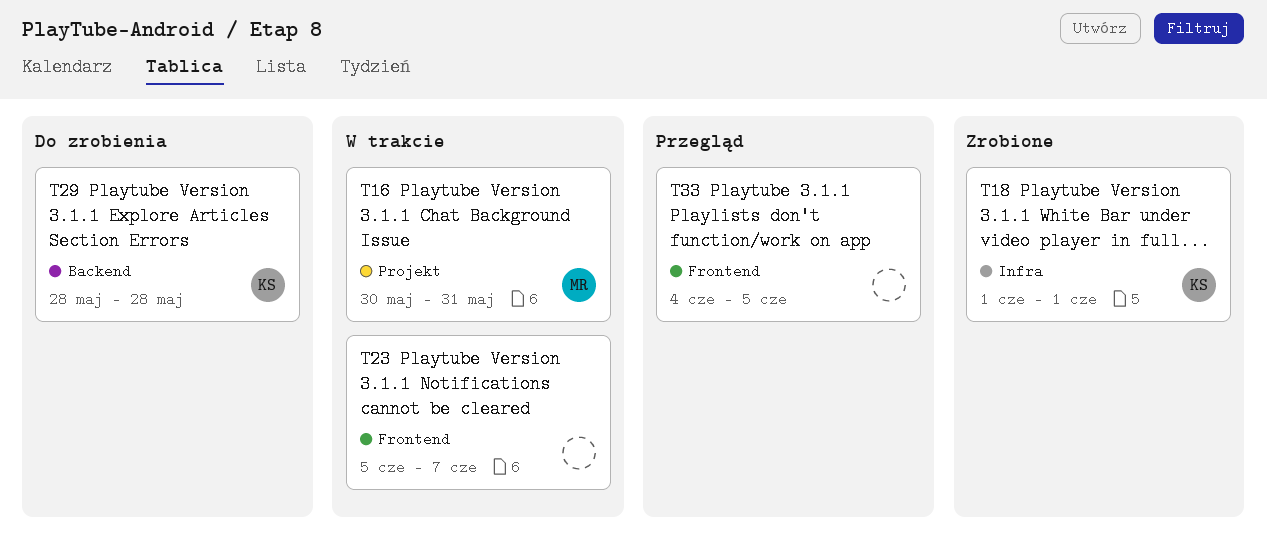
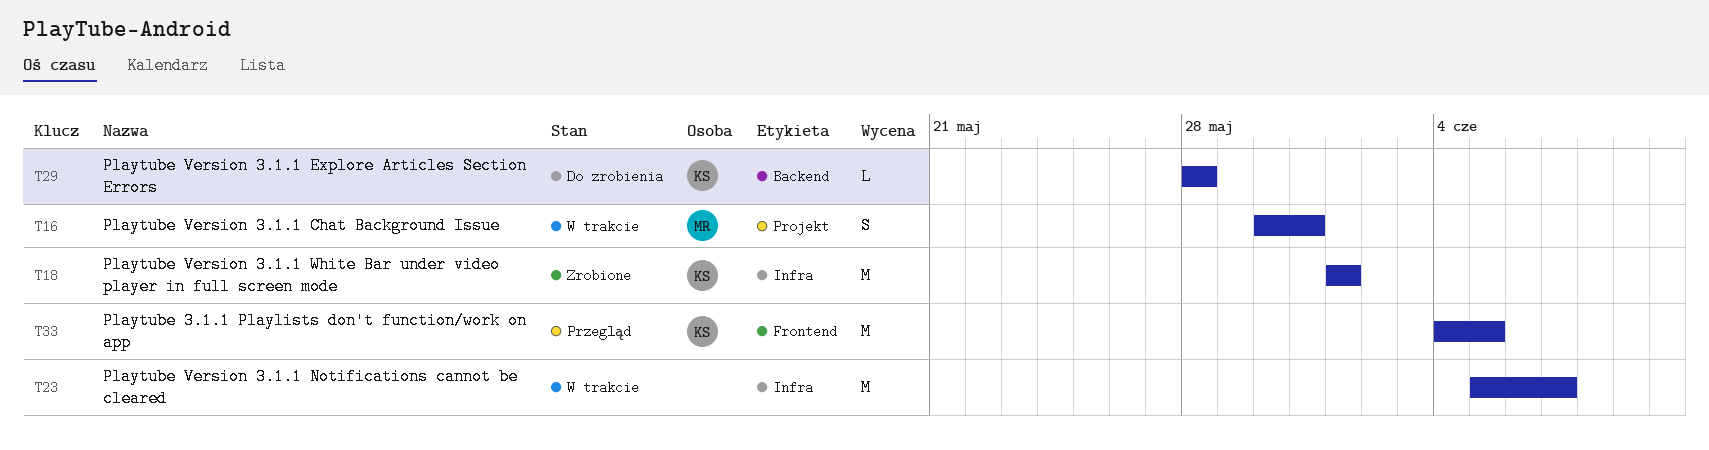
T23, label: Frontend -> Infra
T33, owner: none -> KS

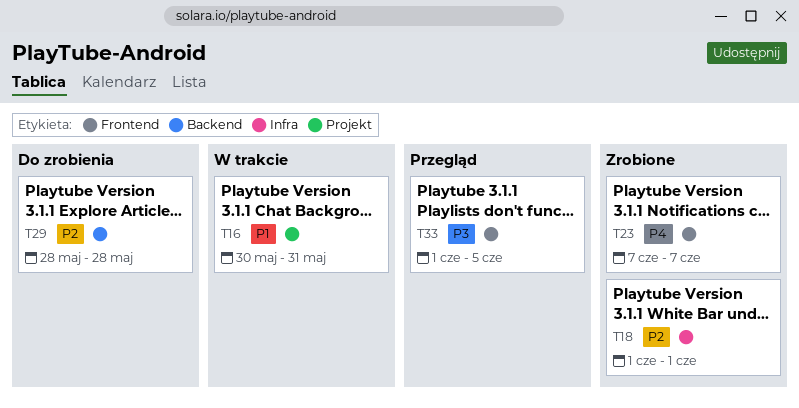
T23, status: W trakcie -> Zrobione
T23, label: Infra -> Frontend
T23, start: Jun 5 -> Jun 7
T33, start: Jun 4 -> Jun 1

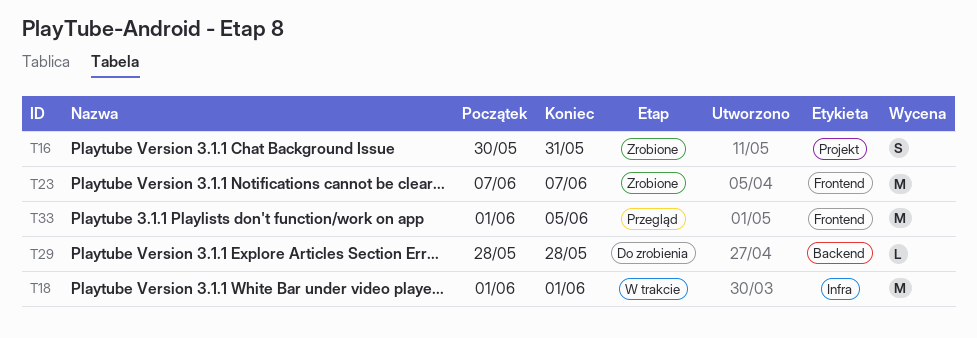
T16, status: W trakcie -> Zrobione
T18, status: Zrobione -> W trakcie

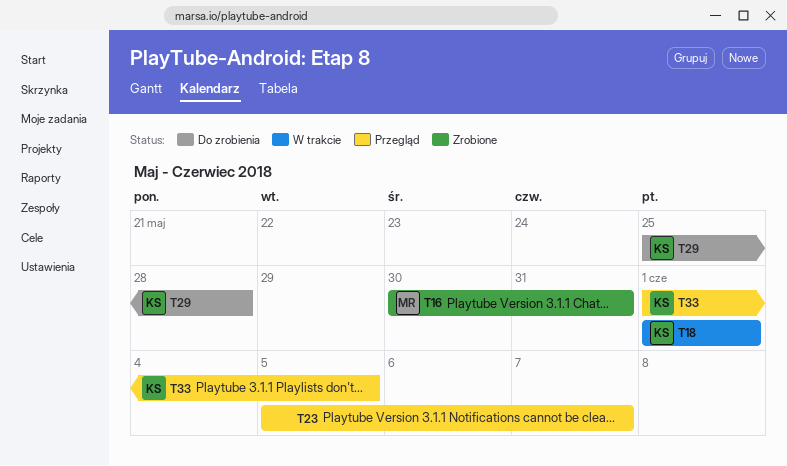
T23, status: Zrobione -> Przegląd
T23, start: Jun 7 -> Jun 5
T29, start: May 28 -> May 25

